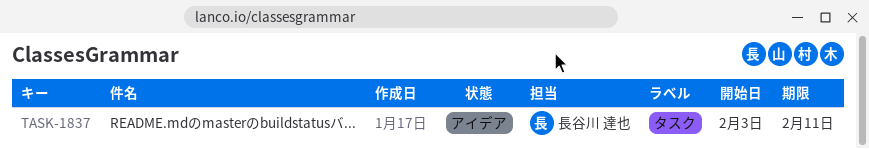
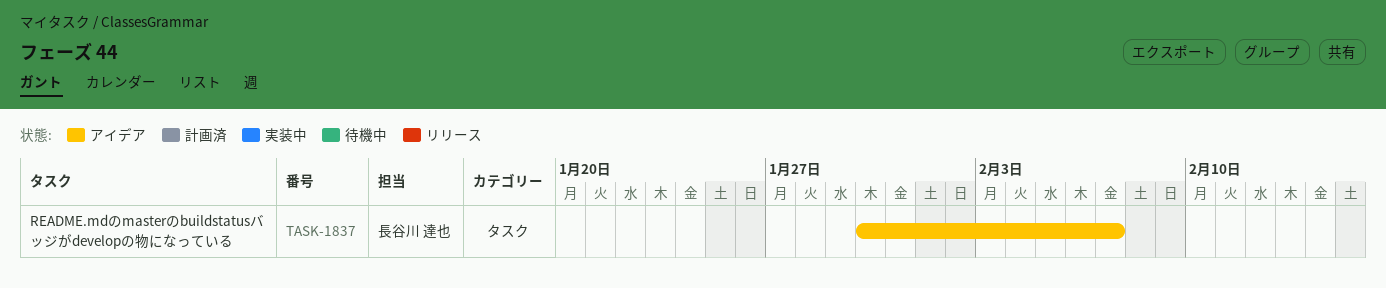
TASK-1837, start: Feb 3 -> Jan 30
TASK-1837, due: Feb 11 -> Feb 7

